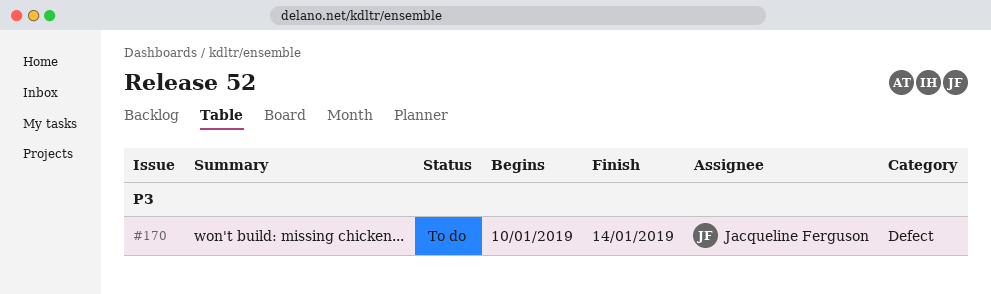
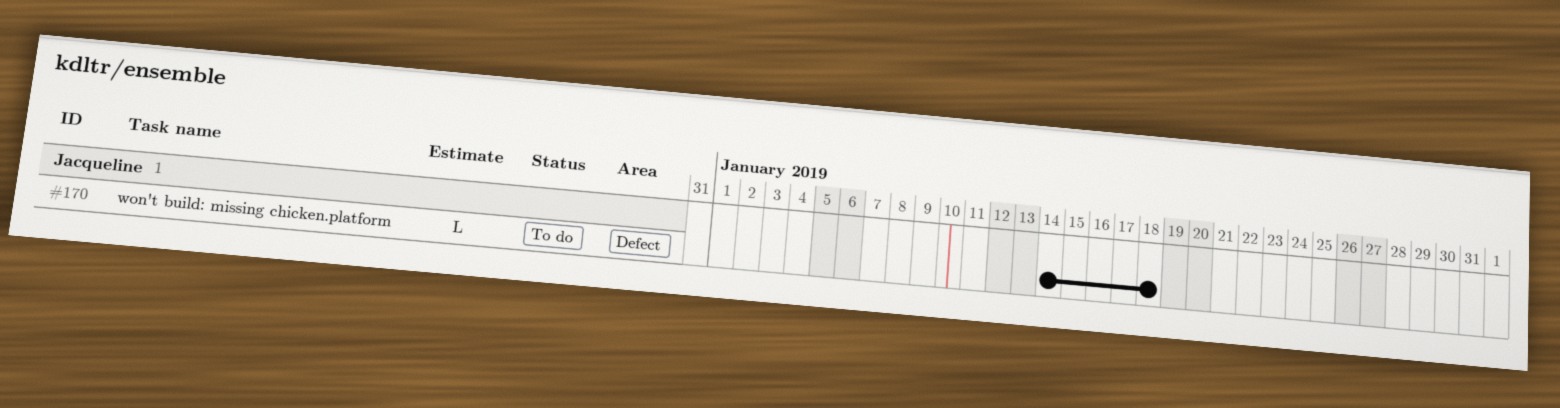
#170, start: Jan 10 -> Jan 14
#170, due: Jan 14 -> Jan 18

